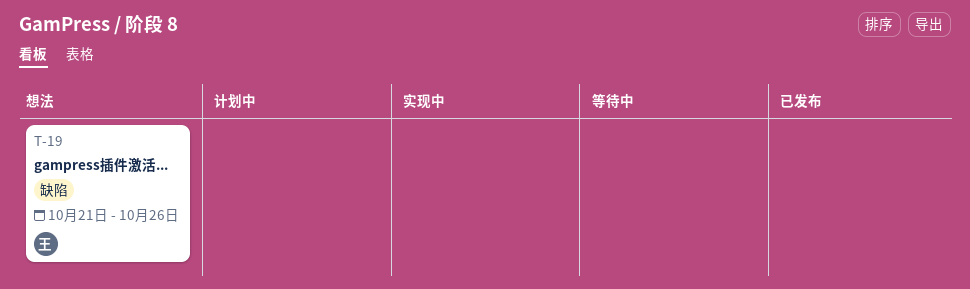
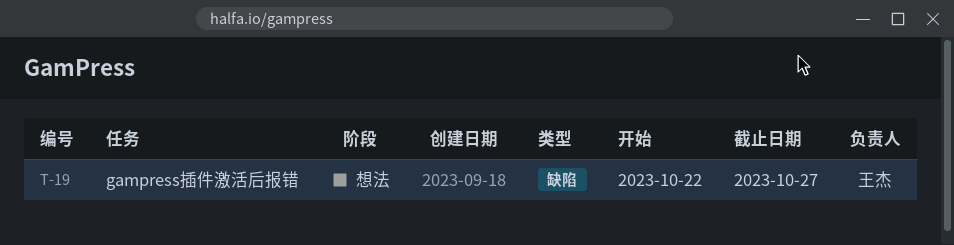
T-19, start: Oct 21 -> Oct 22
T-19, due: Oct 26 -> Oct 27

